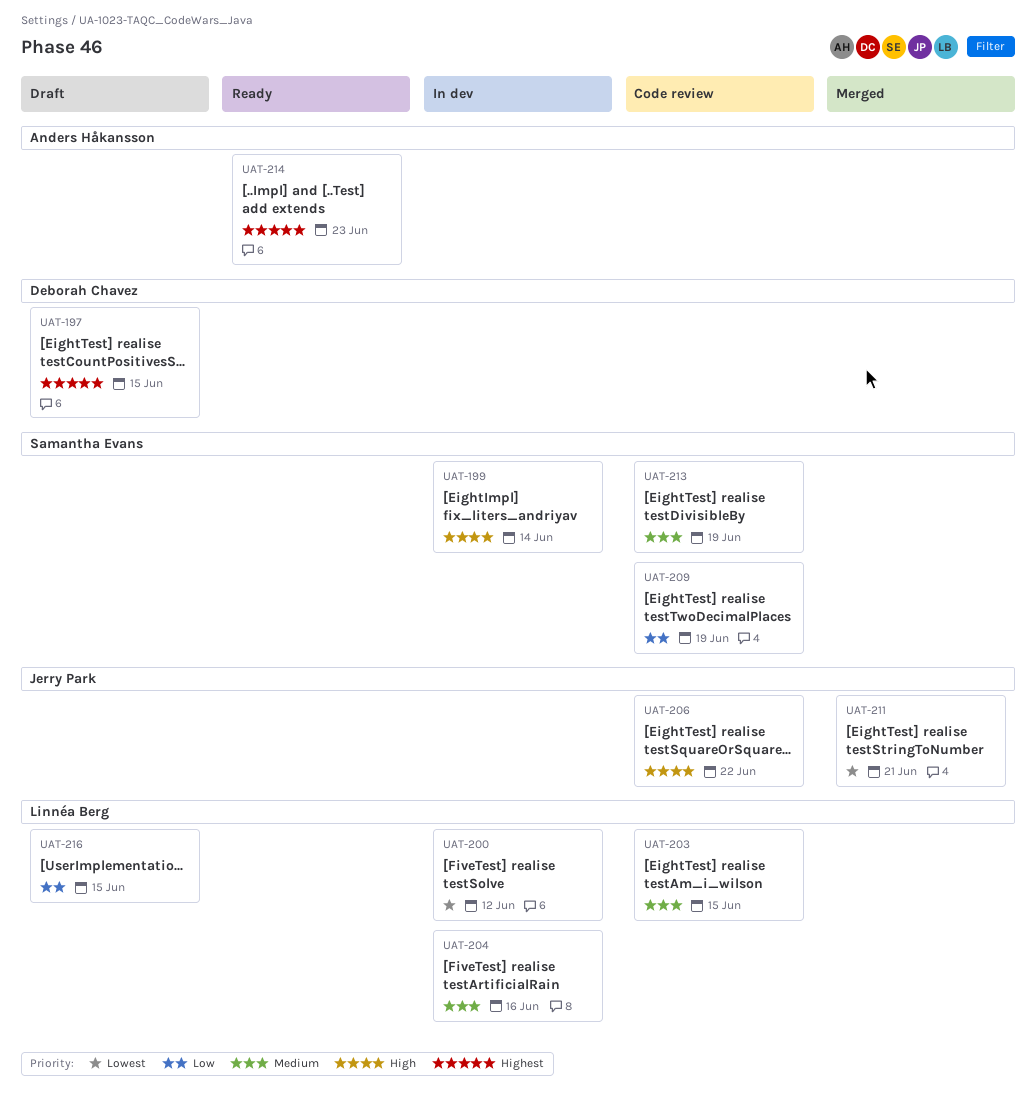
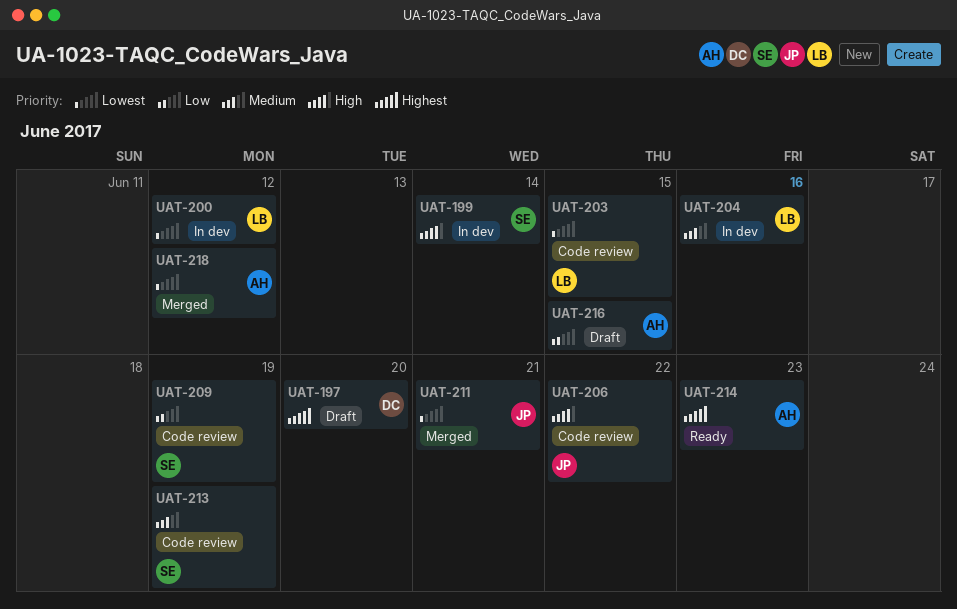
UAT-197, due: Jun 15 -> Jun 20
UAT-203, priority: Medium -> Lowest
UAT-216, owner: Linnéa Berg -> Anders Håkansson
UAT-218: none -> present

